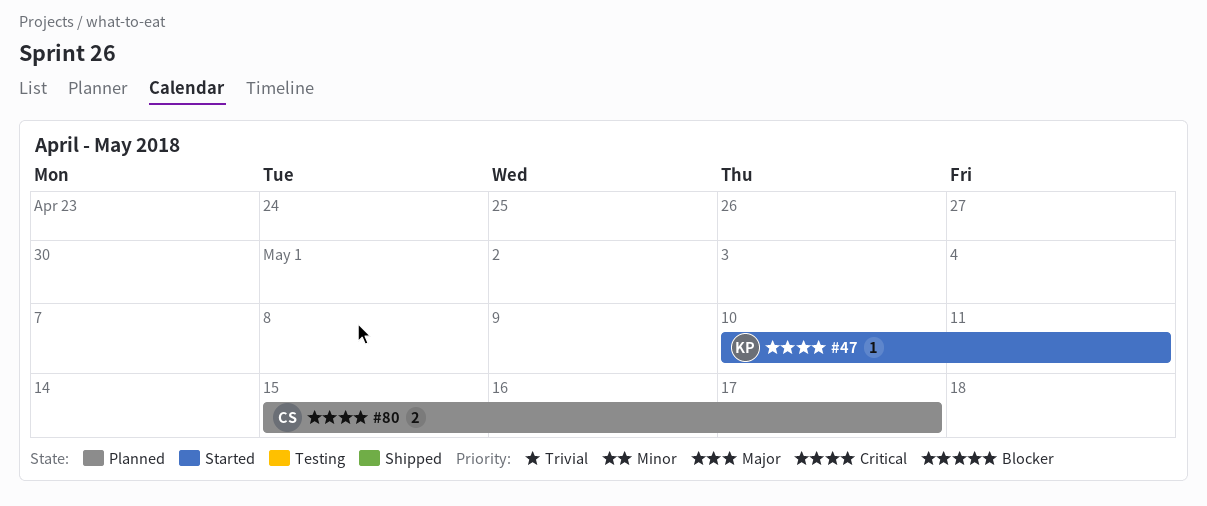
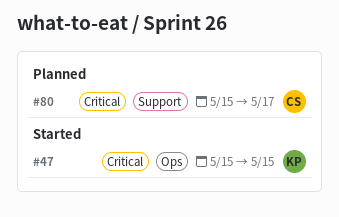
#47, start: May 10 -> May 15
#47, due: May 11 -> May 15

